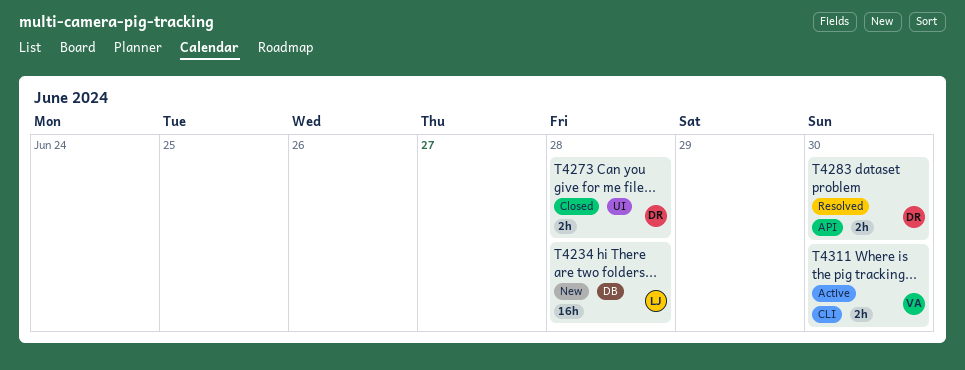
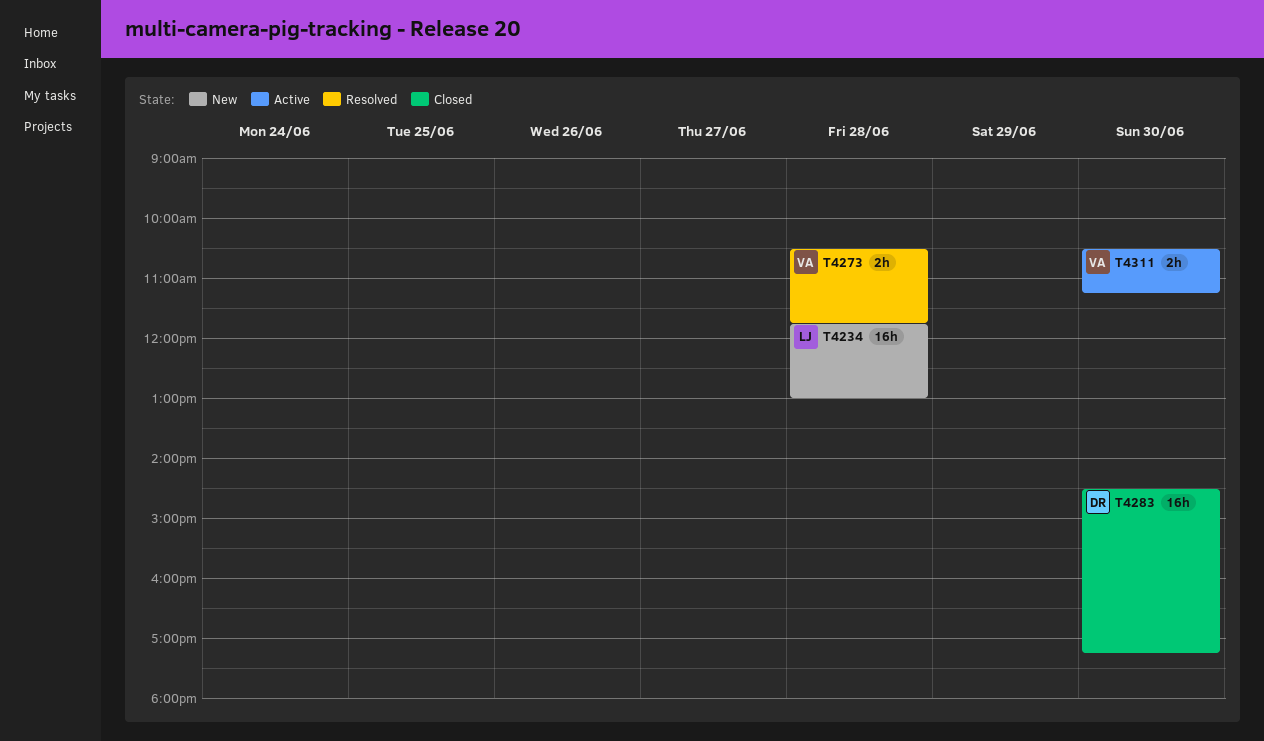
T4273, status: Closed -> Resolved
T4273, owner: DR -> VA
T4283, status: Resolved -> Closed
T4283, estimate: 2h -> 16h

